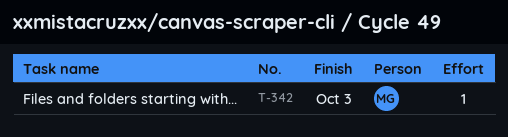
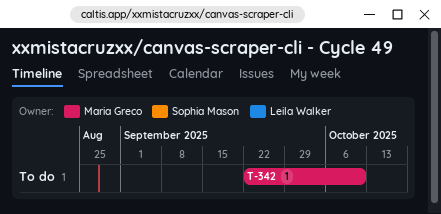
T-342, due: Oct 3 -> Oct 10

